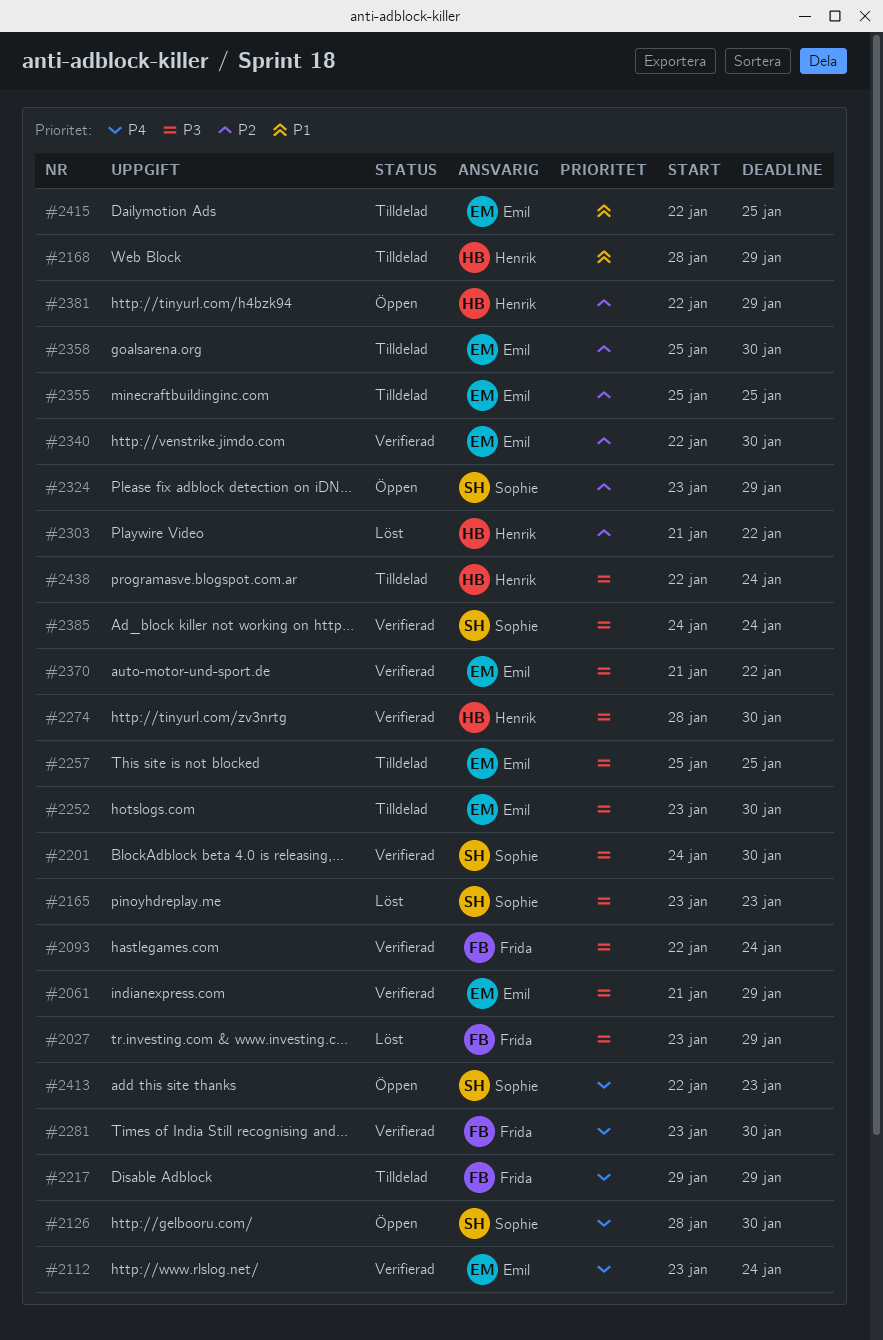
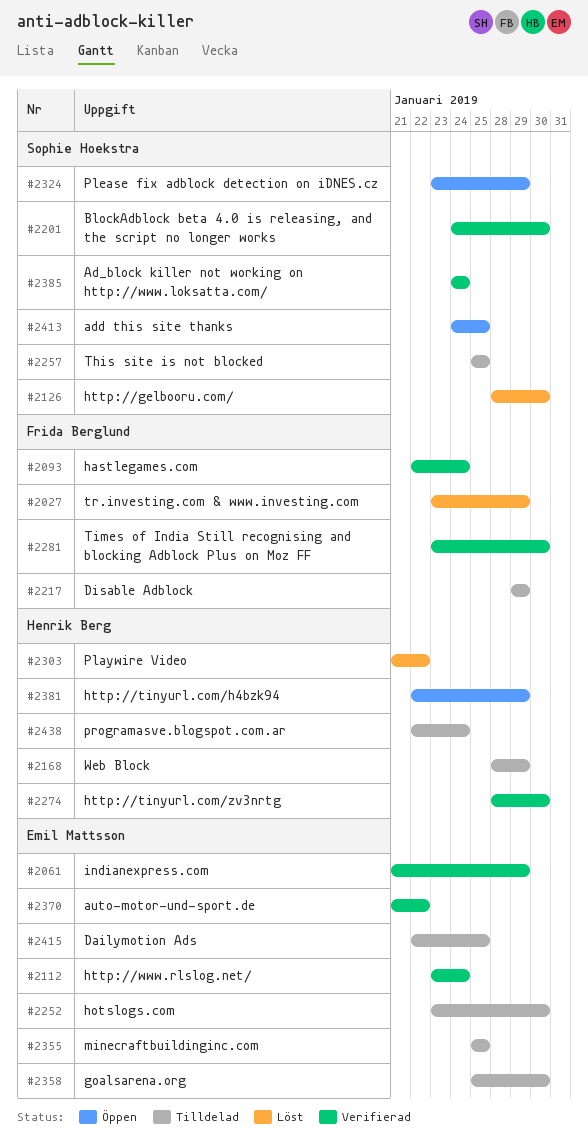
#2126, status: Öppen -> Löst
#2165: present -> none
#2257, owner: Emil Mattsson -> Sophie Hoekstra
#2340: present -> none
#2413, start: Jan 22 -> Jan 24
#2413, due: Jan 23 -> Jan 25

